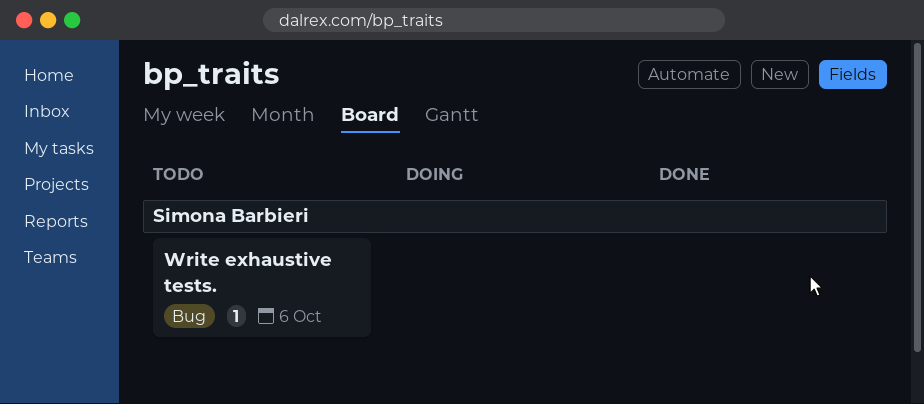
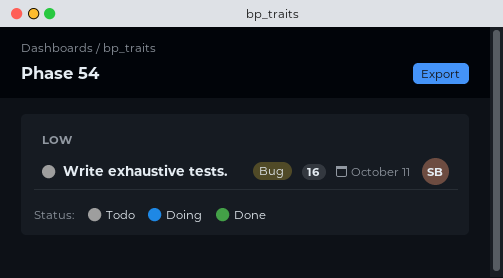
Write exhaustive tests., estimate: 1 -> 16
Write exhaustive tests., due: Oct 6 -> Oct 11

